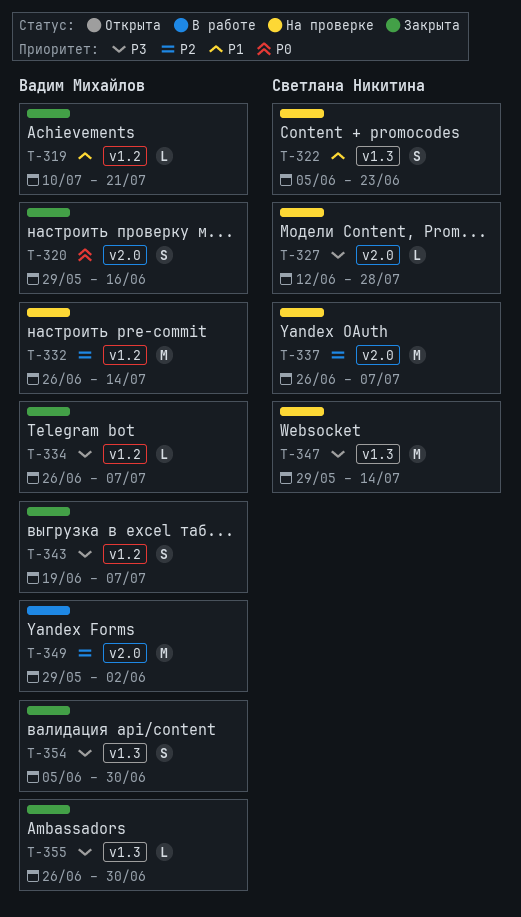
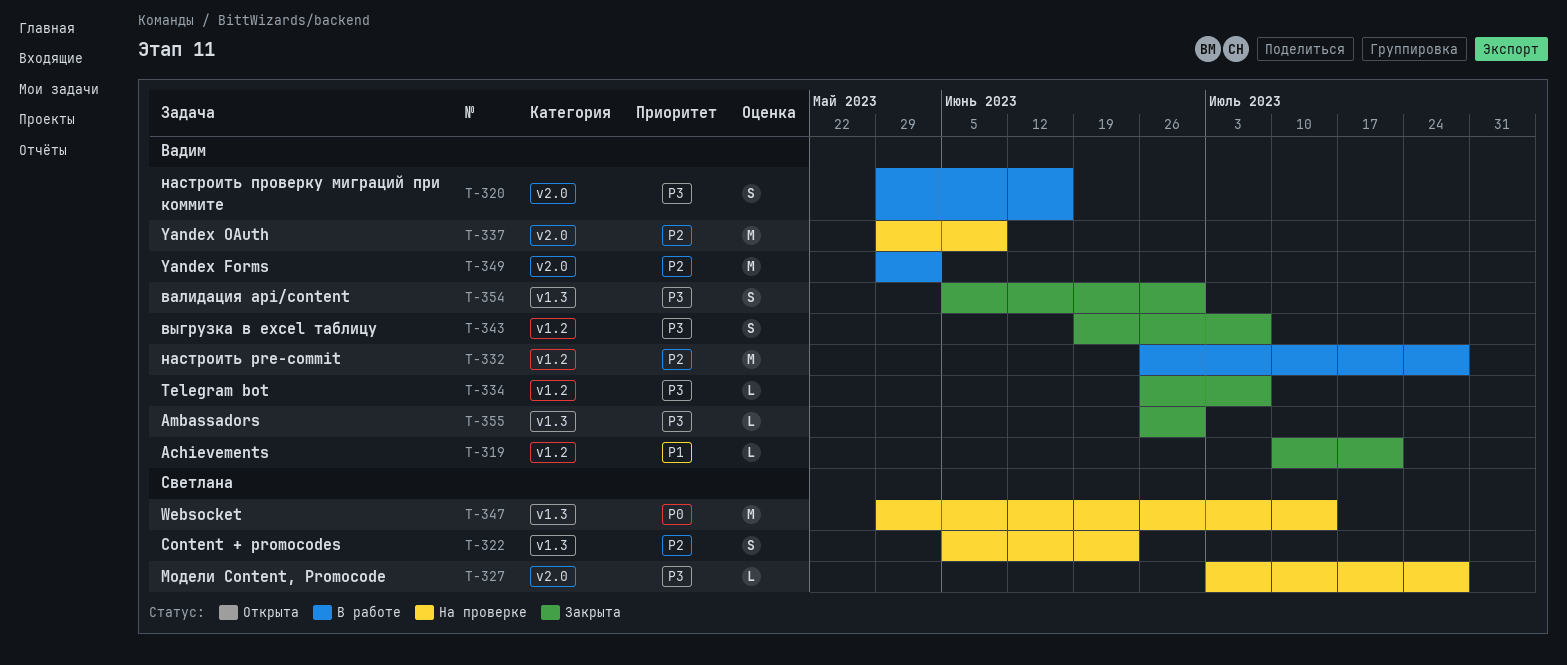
T-320, status: Закрыта -> В работе
T-320, priority: P0 -> P3
T-322, priority: P1 -> P2
T-327, start: Jun 12 -> Jul 3
T-332, status: На проверке -> В работе
T-332, due: Jul 14 -> Jul 28
T-337, owner: Светлана Никитина -> Вадим Михайлов
T-337, start: Jun 26 -> May 29
T-337, due: Jul 7 -> Jun 9
T-347, priority: P3 -> P0

